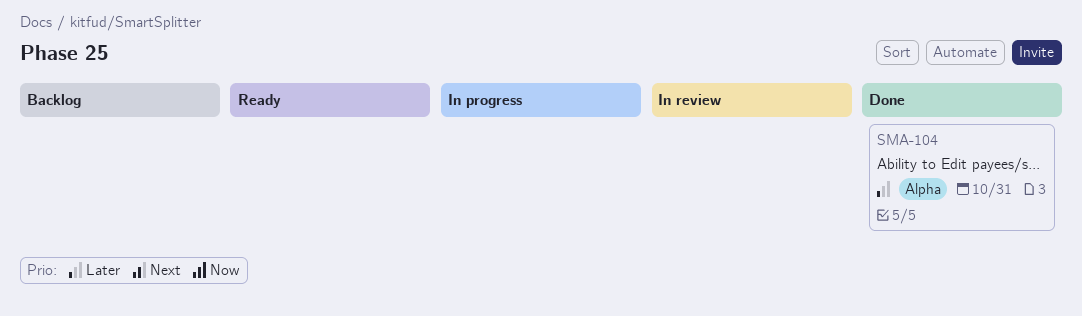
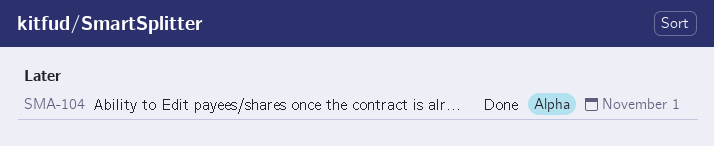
SMA-104, due: Oct 31 -> Nov 1

